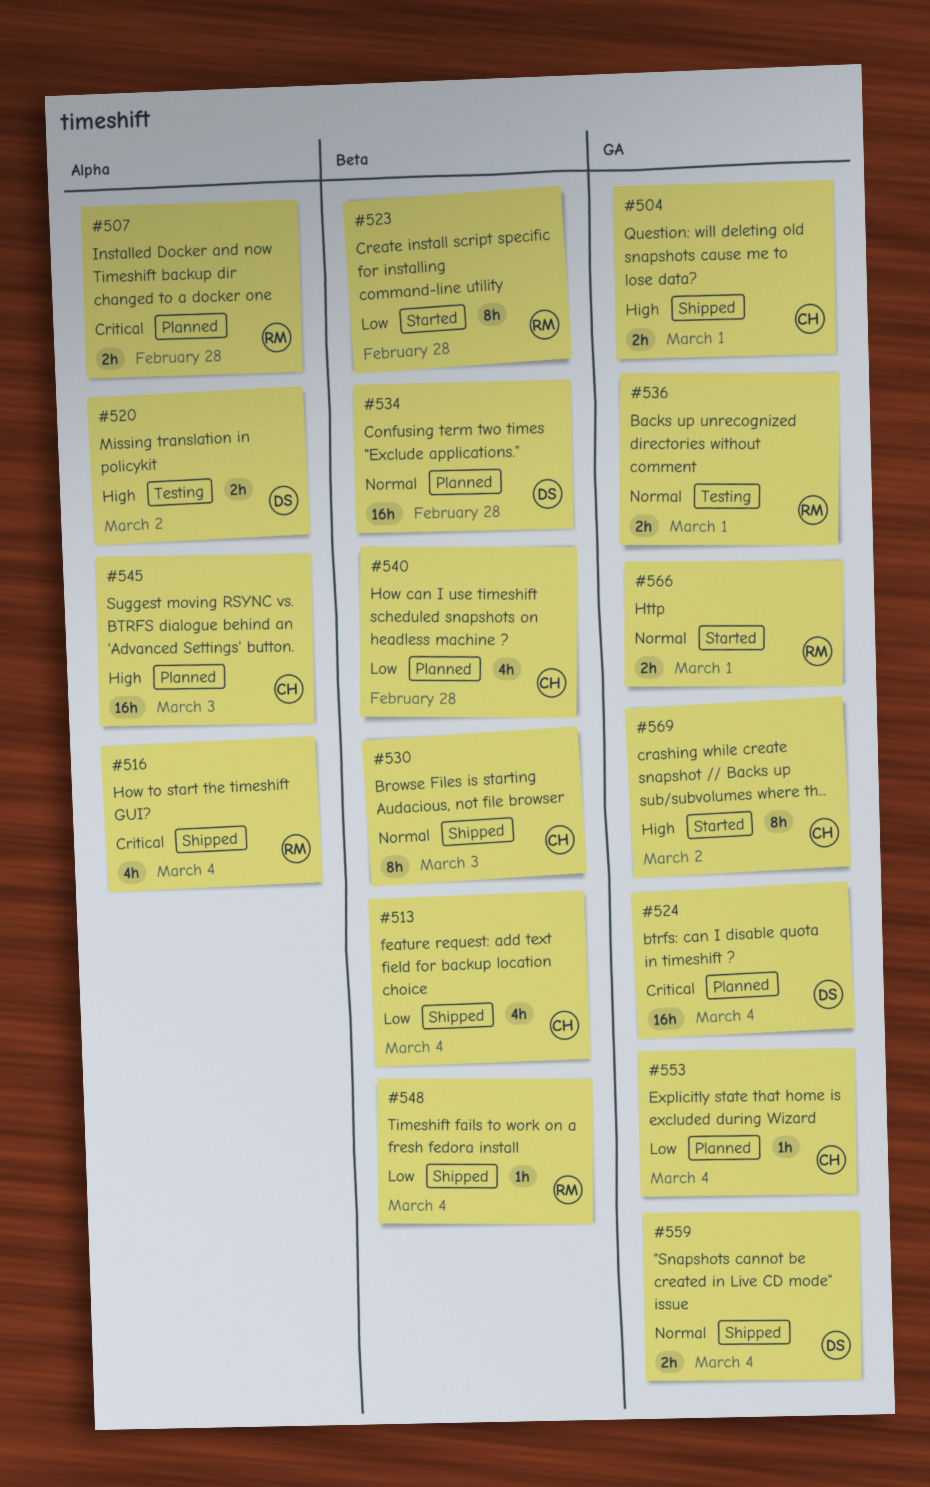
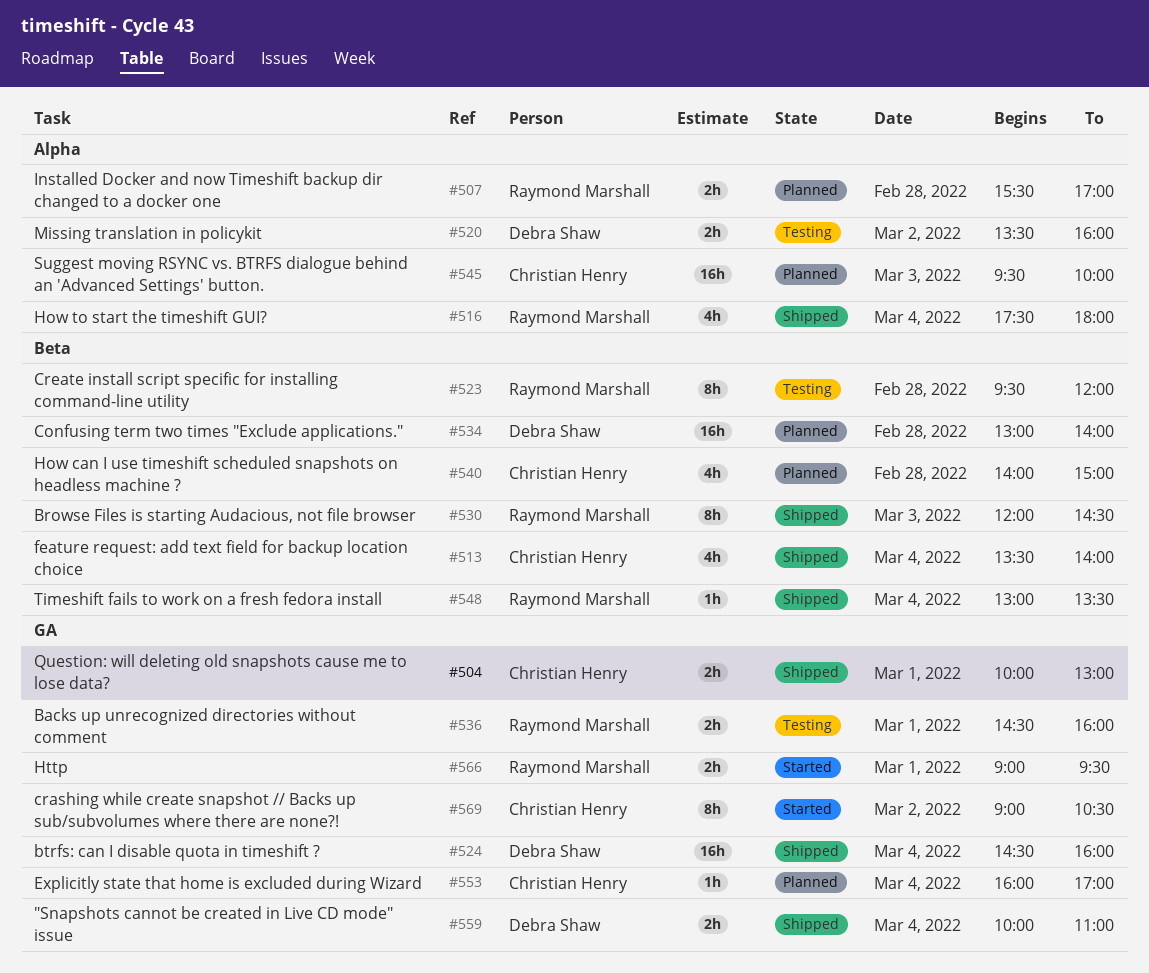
#523, status: Started -> Testing
#524, status: Planned -> Shipped
#530, owner: Christian Henry -> Raymond Marshall

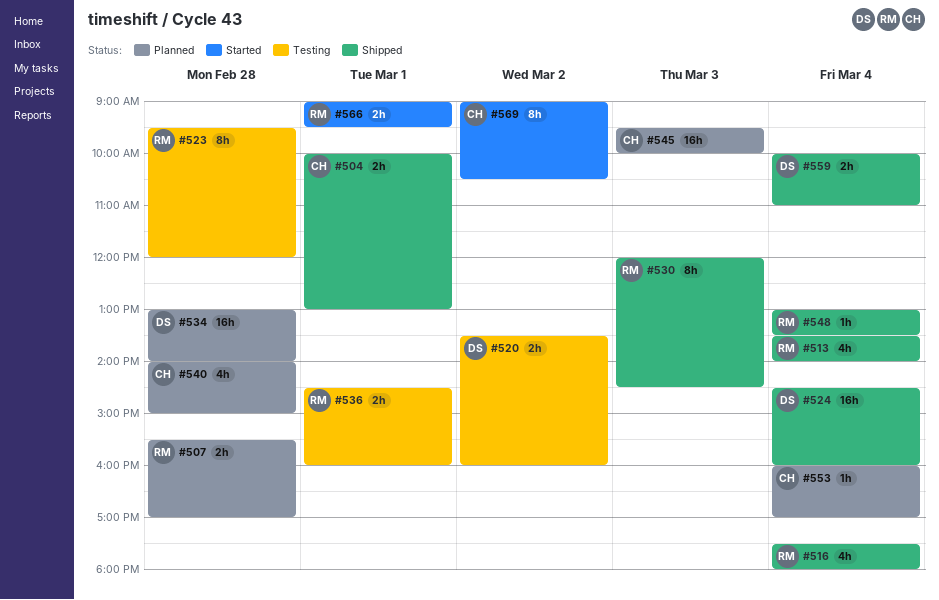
#513, owner: Christian Henry -> Raymond Marshall

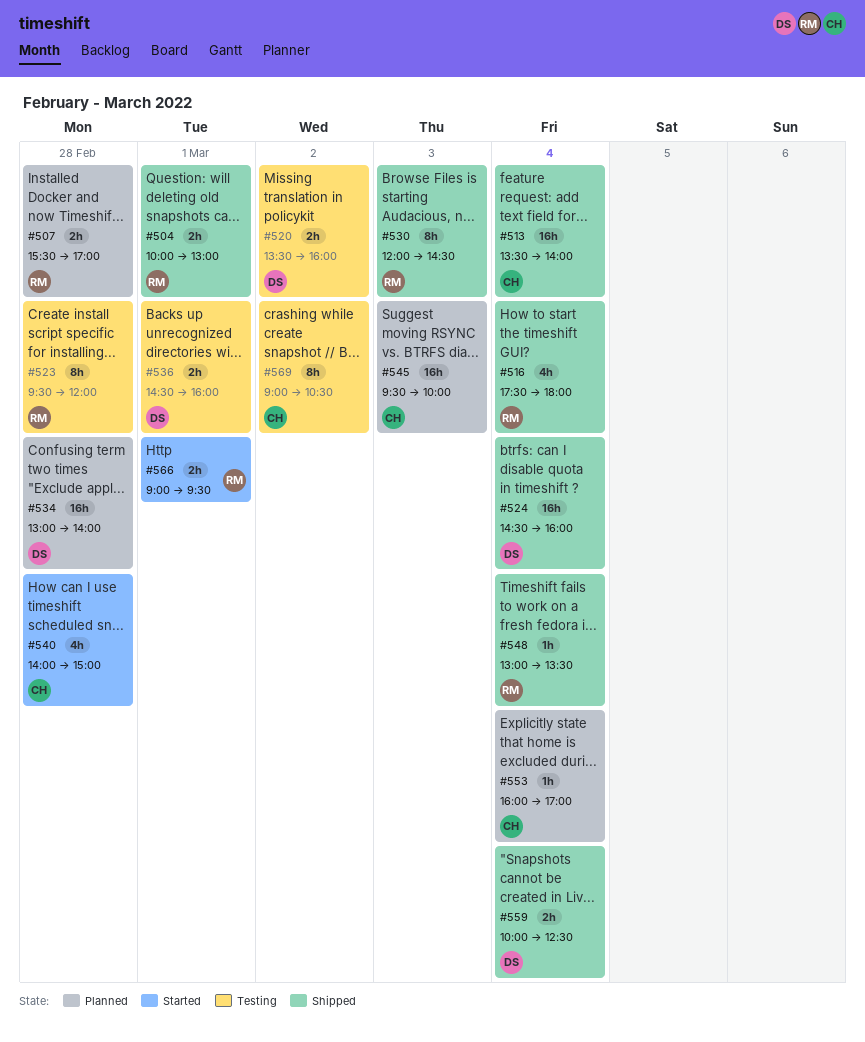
#504, owner: CH -> RM
#513, owner: RM -> CH
#513, estimate: 4h -> 16h
#536, owner: RM -> DS
#540, status: Planned -> Started
#559, ends: 11:00 -> 12:30
#569, status: Started -> Testing

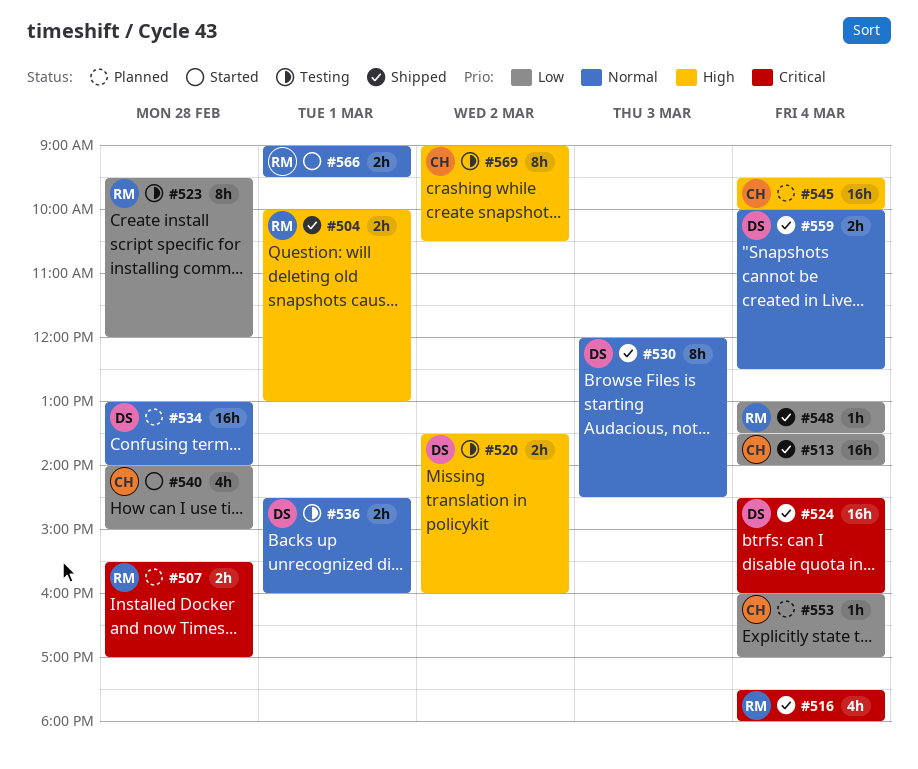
#530, owner: RM -> DS
#545, day: Mar 3 -> Mar 4

